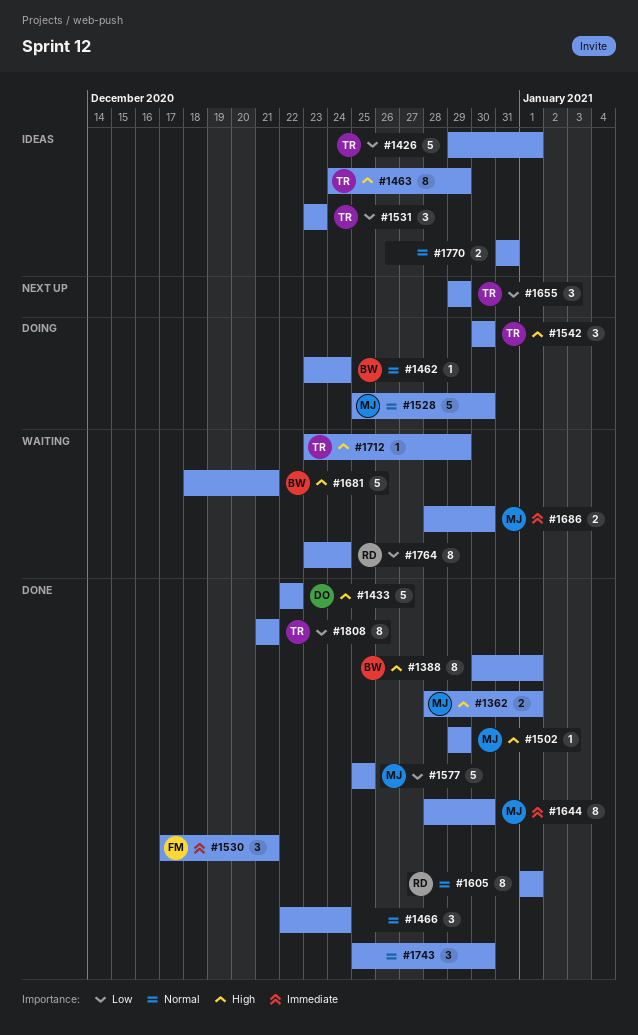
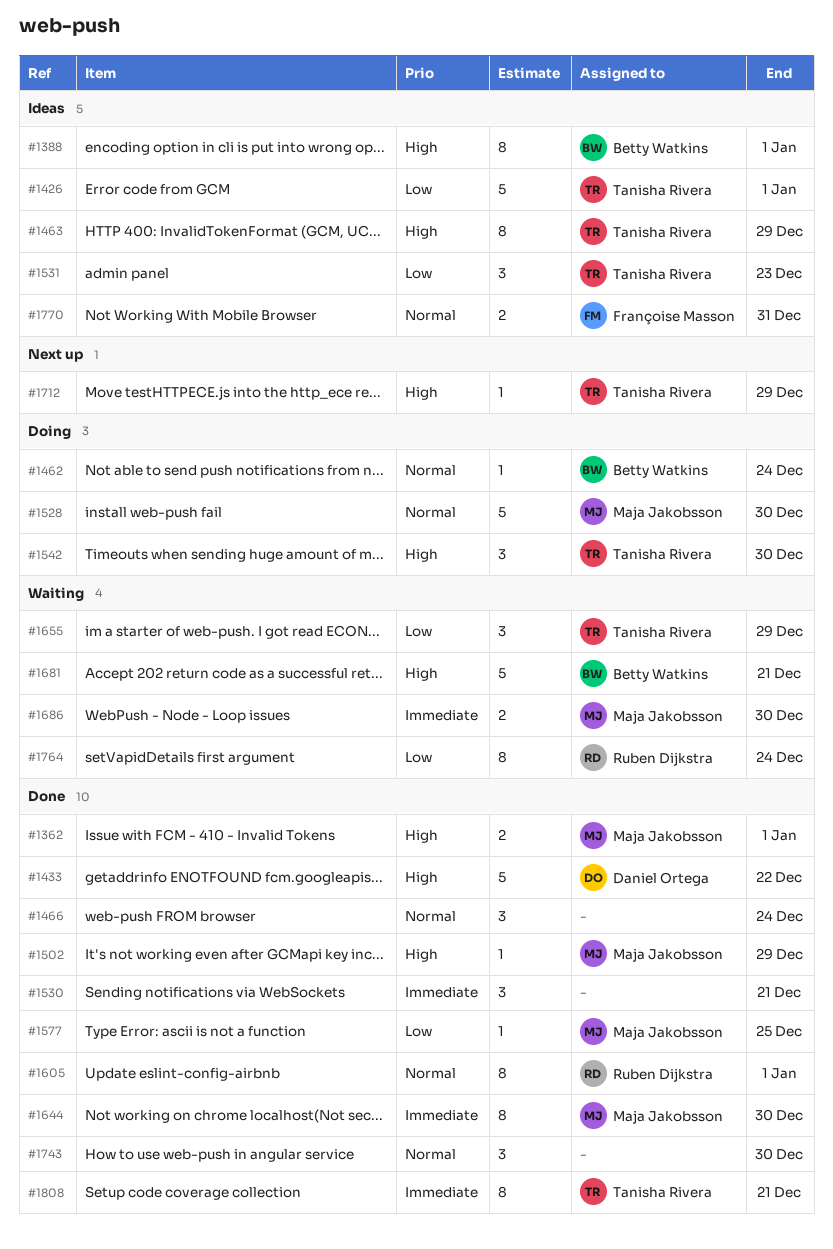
#1388, status: Done -> Ideas
#1530, owner: Françoise Masson -> none
#1577, estimate: 5 -> 1
#1655, status: Next up -> Waiting
#1712, status: Waiting -> Next up
#1770, owner: none -> Françoise Masson
#1808, priority: Low -> Immediate

